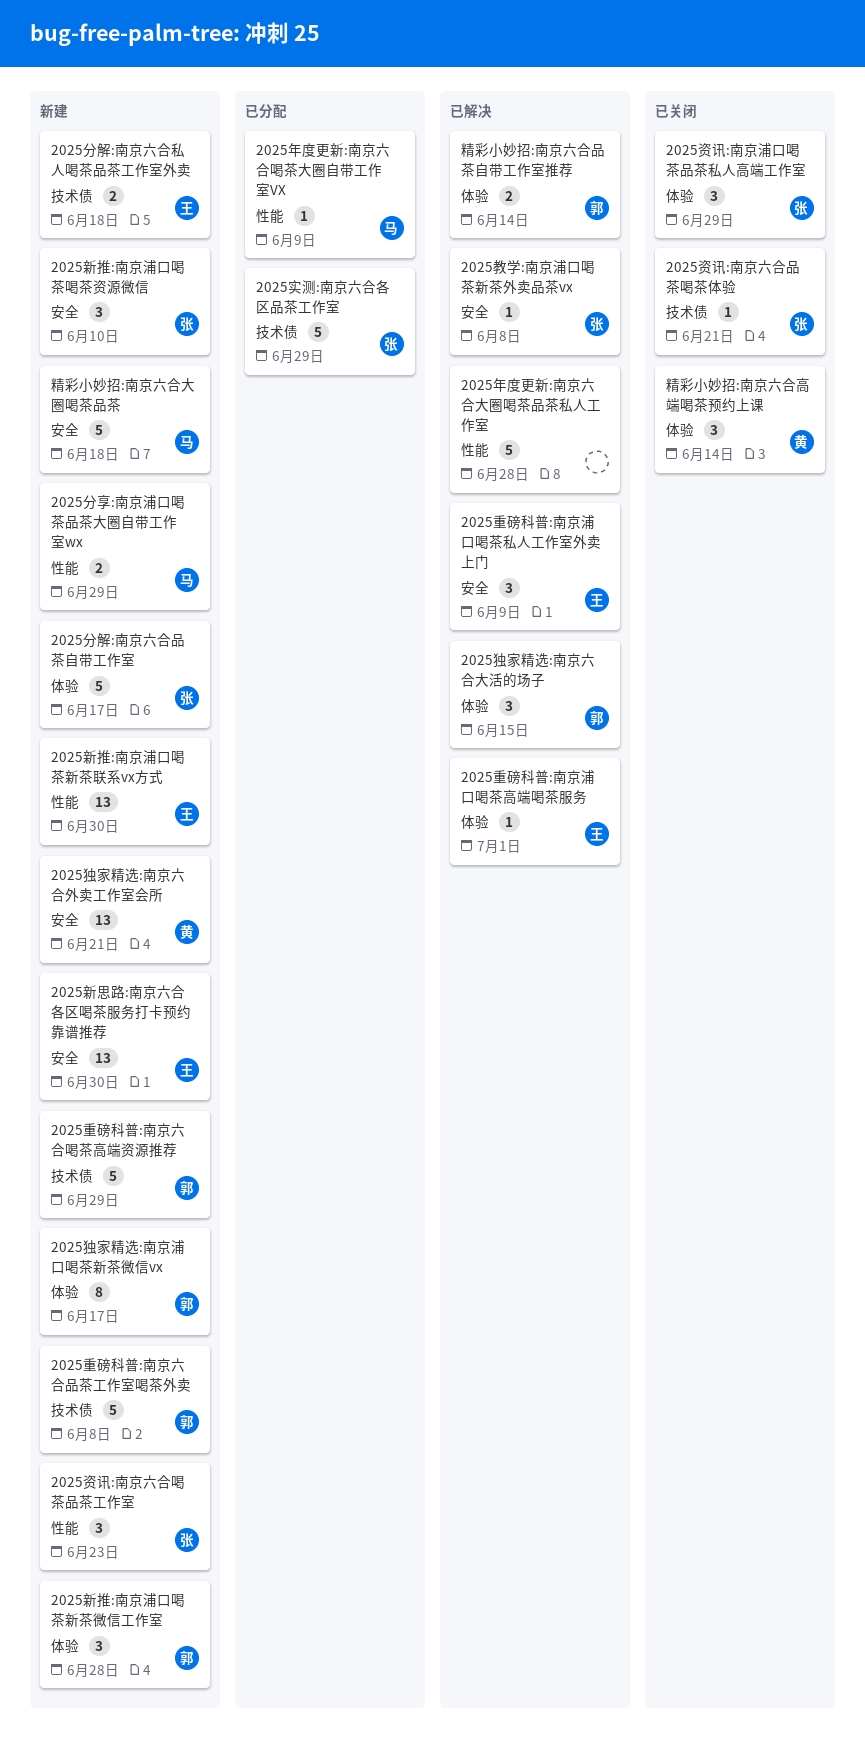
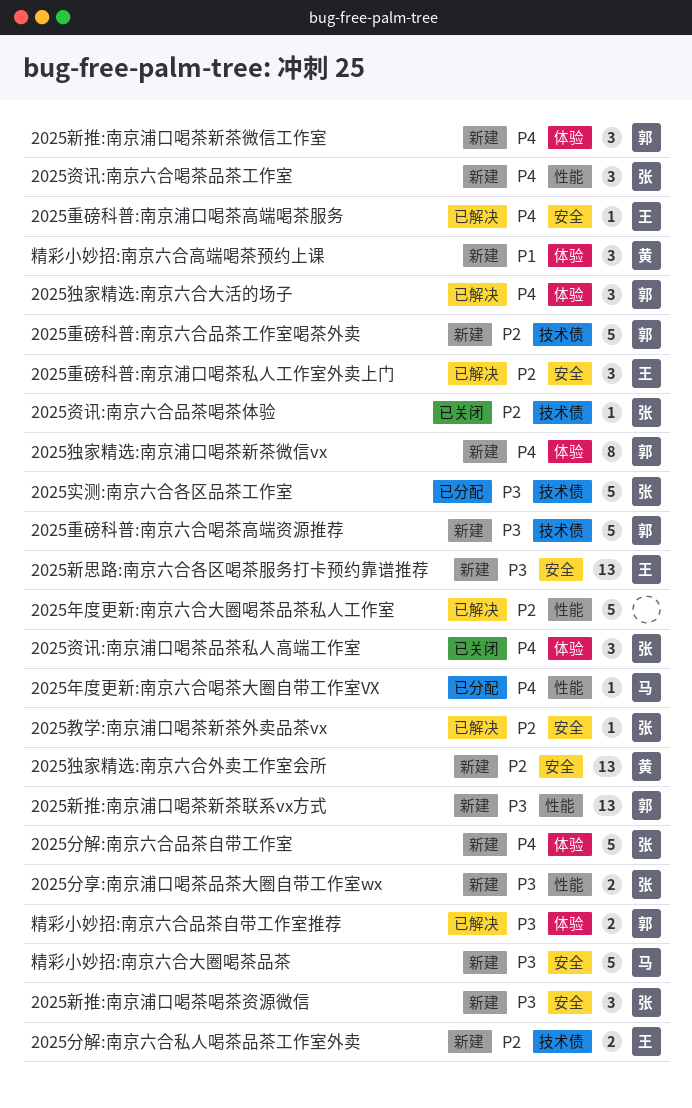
2025分享:南京浦口喝茶品茶大圈自带工作室wx, owner: 马 -> 张
2025新推:南京浦口喝茶新茶联系vx方式, owner: 王 -> 郭
2025重磅科普:南京浦口喝茶高端喝茶服务, label: 体验 -> 安全
精彩小妙招:南京六合高端喝茶预约上课, status: 已关闭 -> 新建

